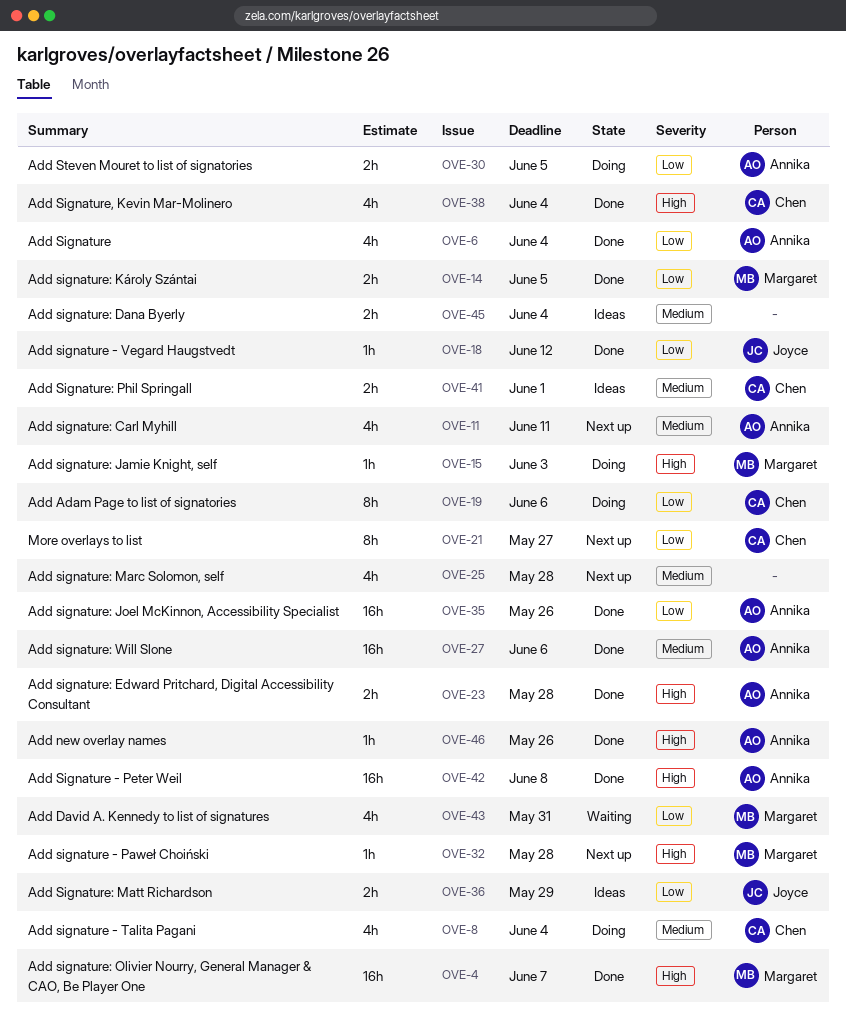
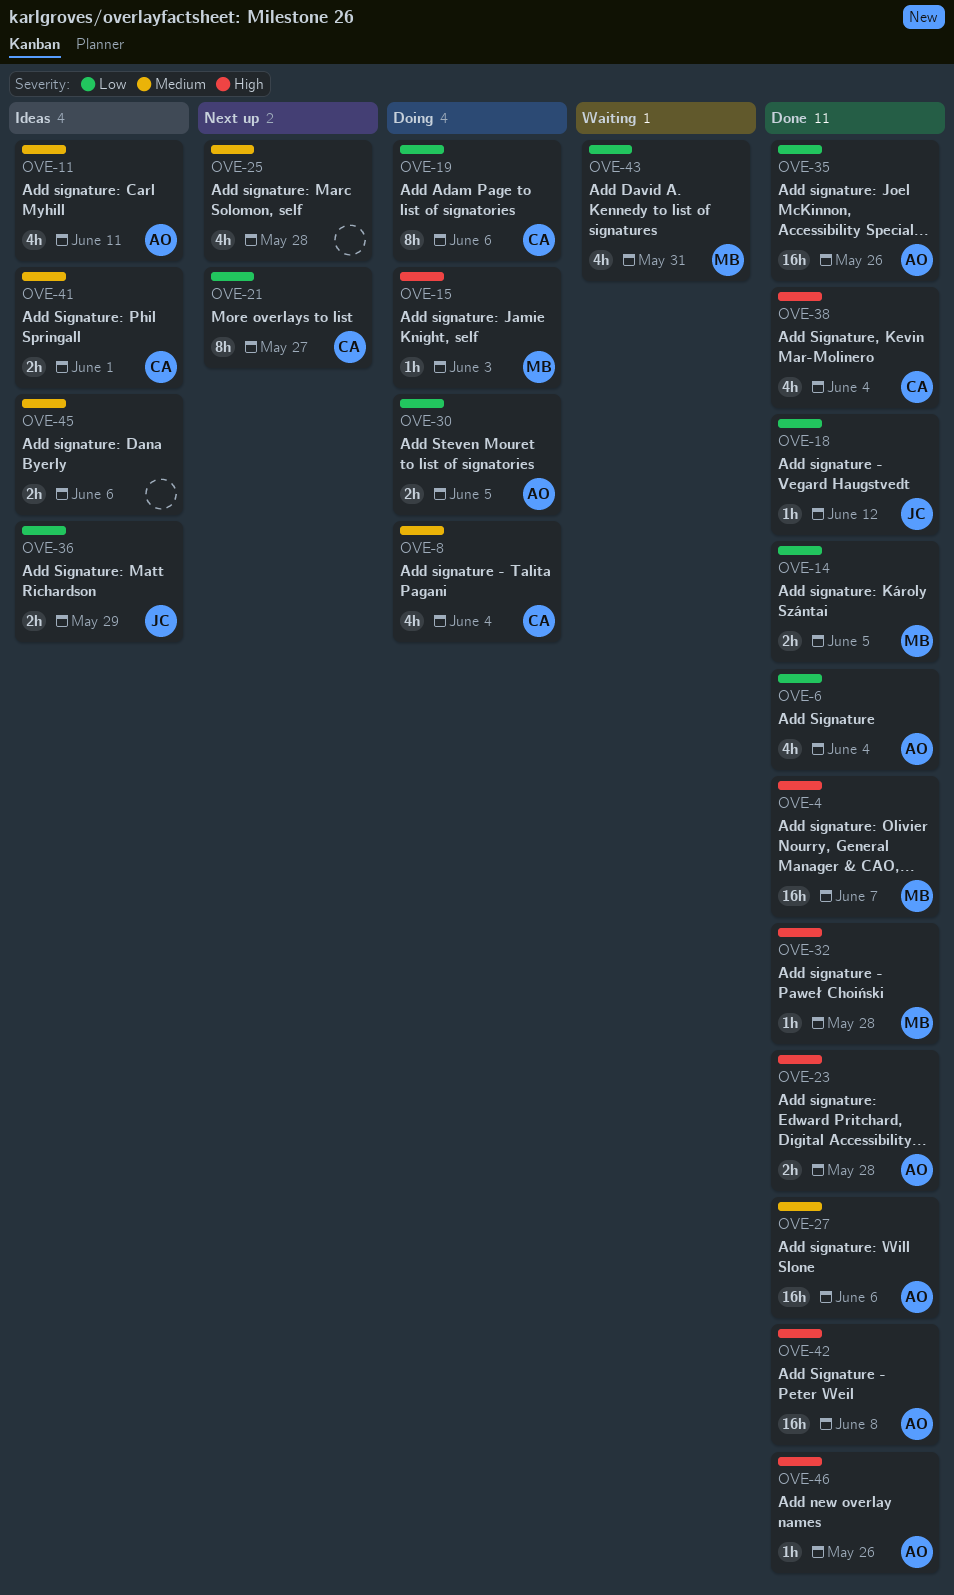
OVE-11, status: Next up -> Ideas
OVE-32, status: Next up -> Done
OVE-45, due: Jun 4 -> Jun 6

